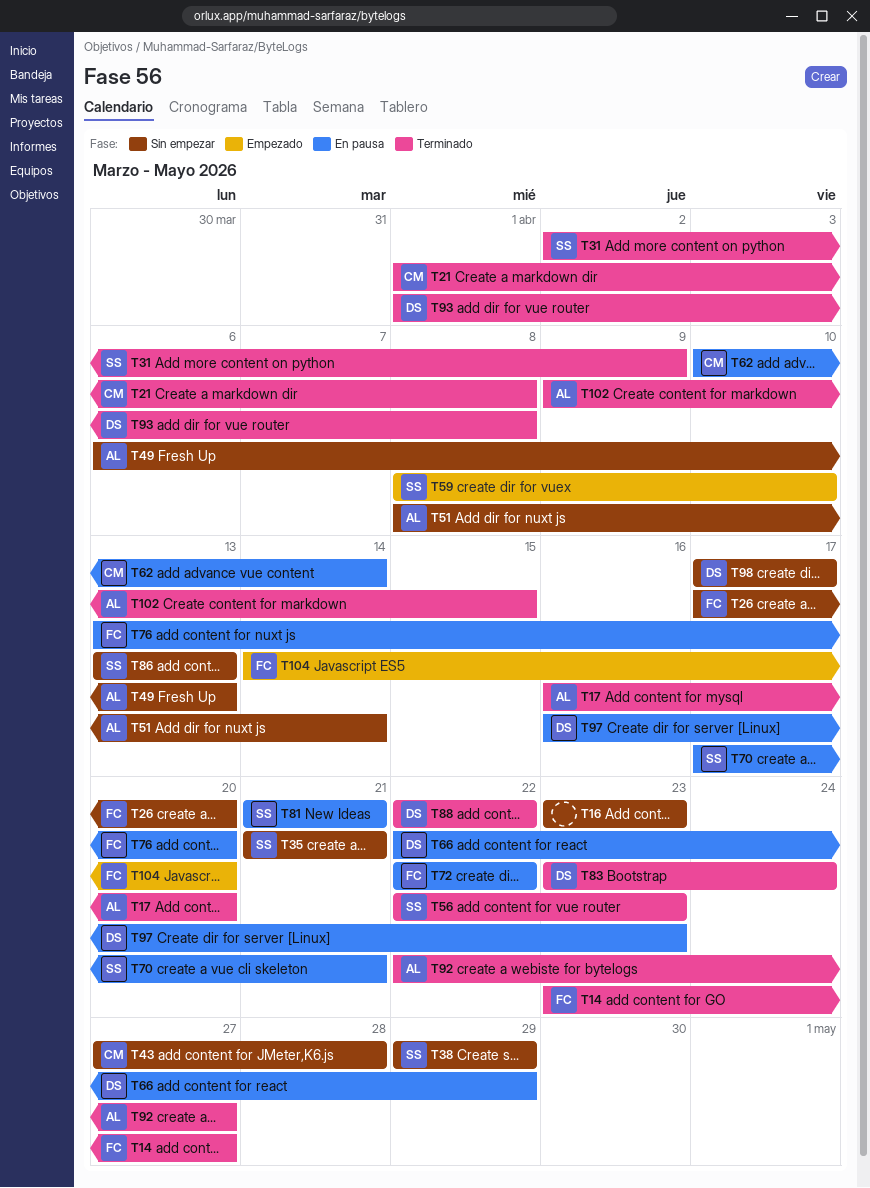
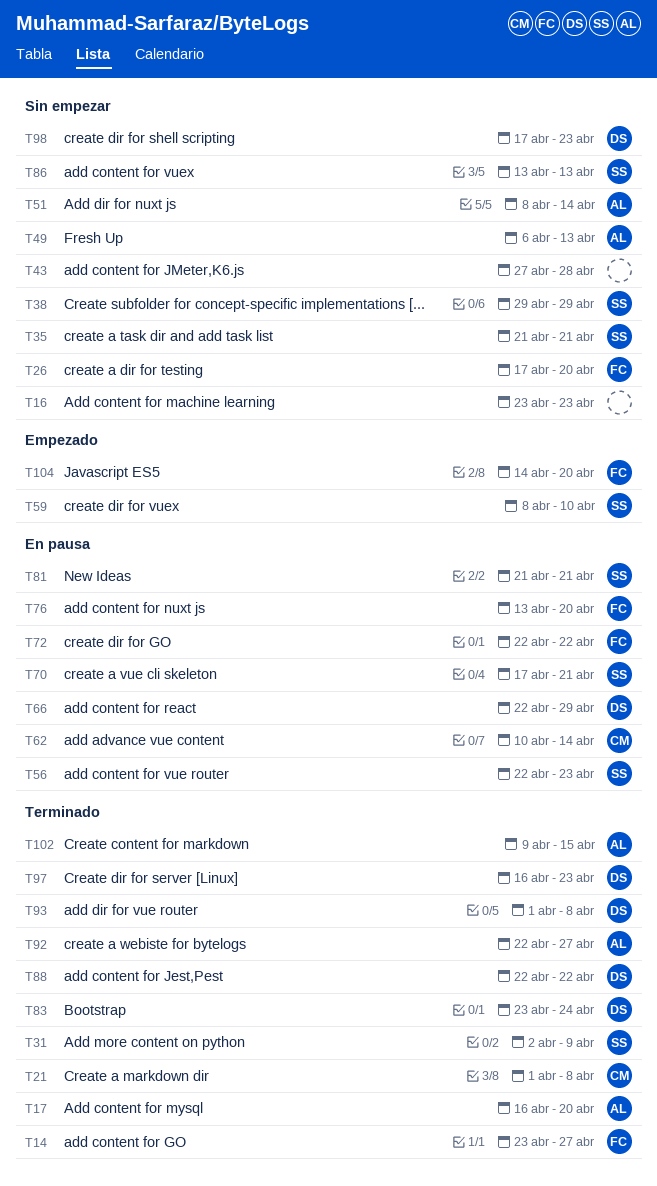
T43, owner: CM -> none
T56, status: Terminado -> En pausa
T97, status: En pausa -> Terminado
T98, due: Apr 17 -> Apr 23

